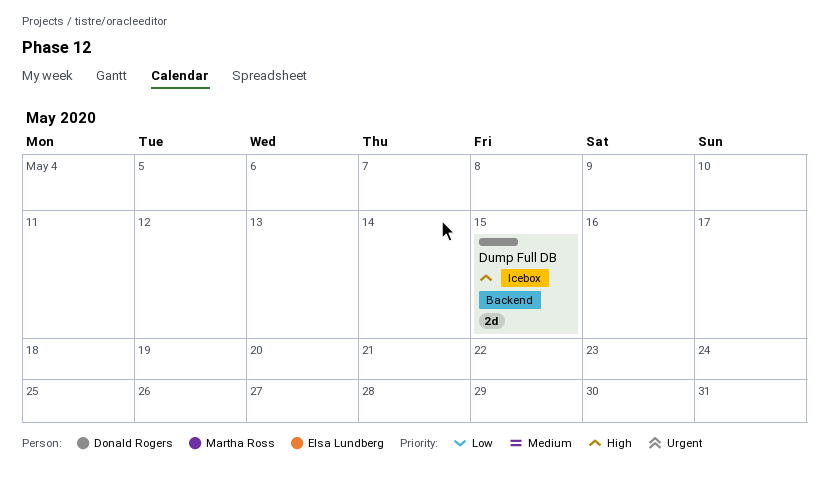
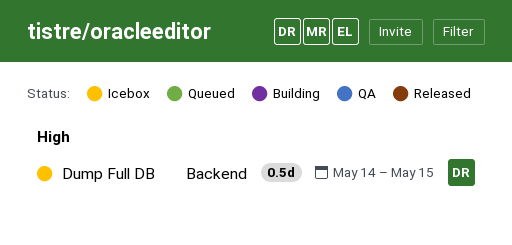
Dump Full DB, estimate: 2d -> 0.5d

